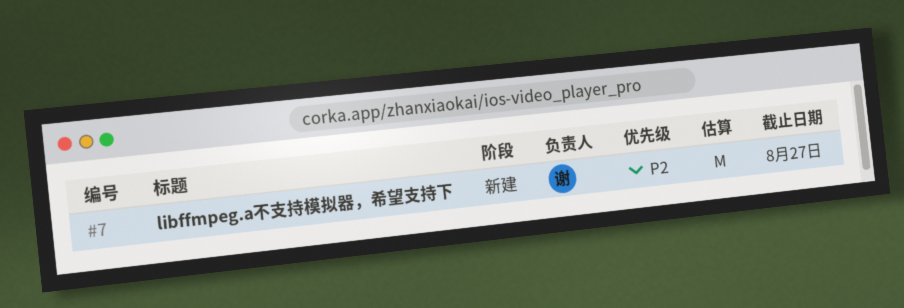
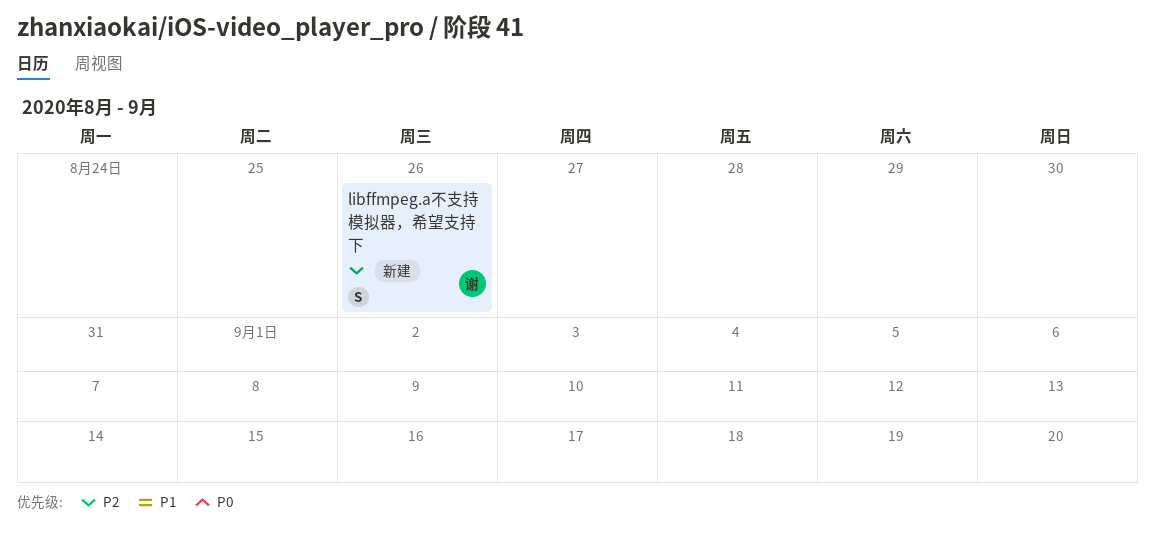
libffmpeg.a不支持模拟器，希望支持下, estimate: M -> S
libffmpeg.a不支持模拟器，希望支持下, due: Aug 27 -> Aug 26

